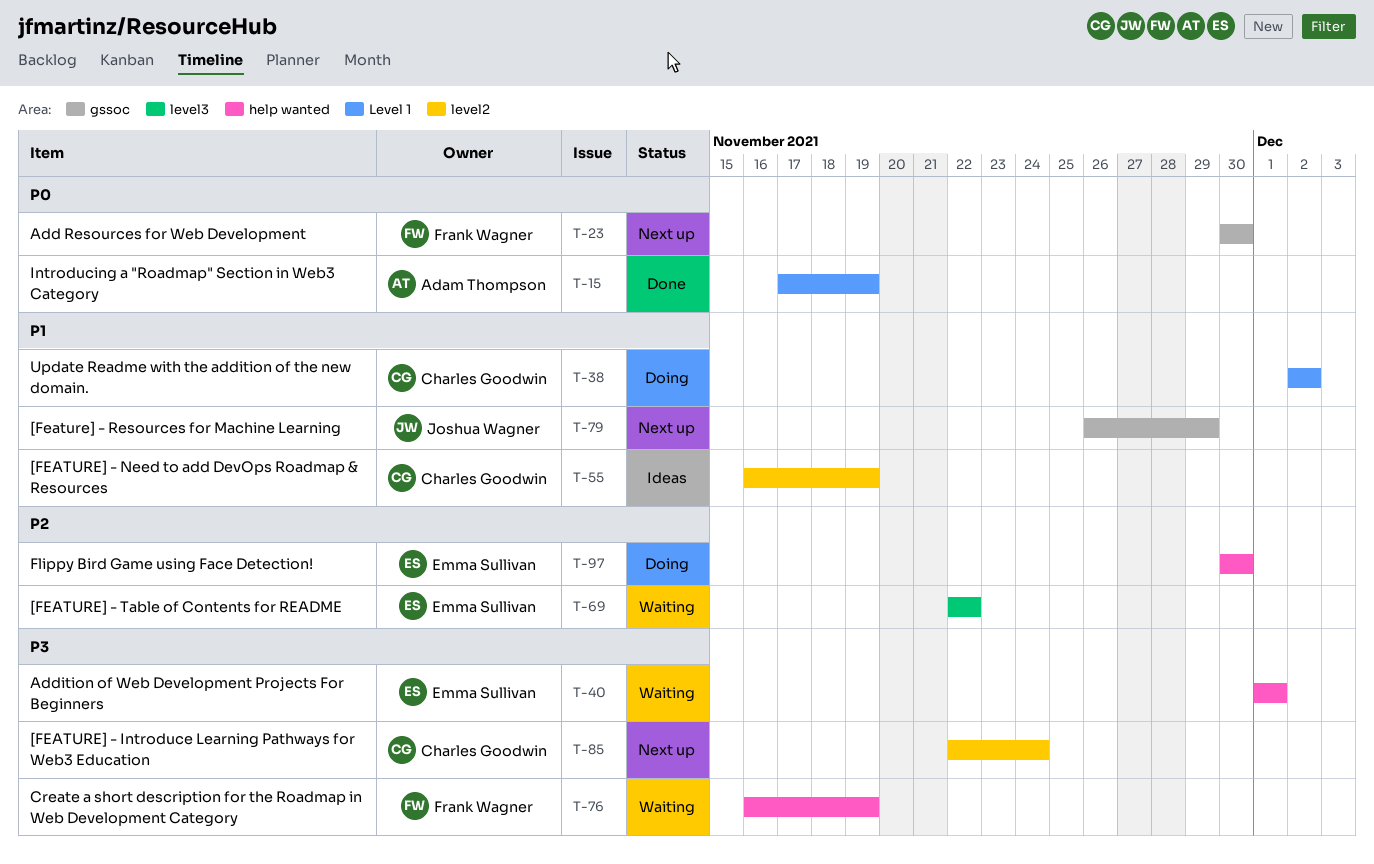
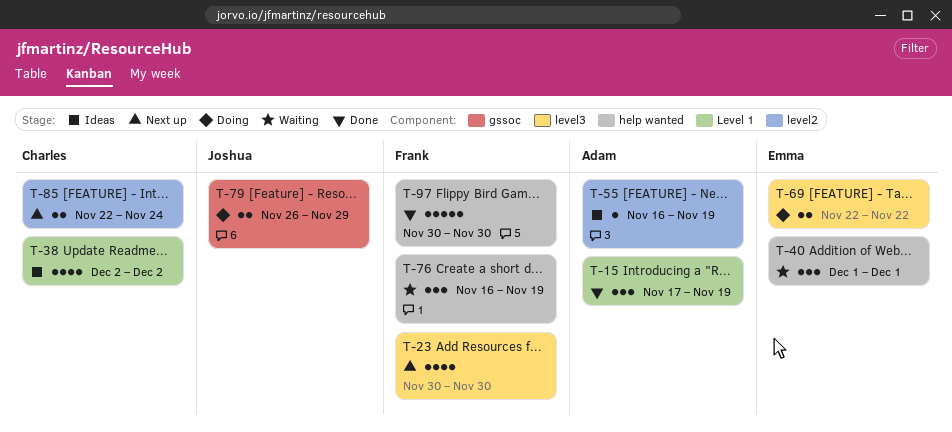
T-23, label: gssoc -> level3
T-38, status: Doing -> Ideas
T-55, owner: Charles Goodwin -> Adam Thompson
T-69, status: Waiting -> Doing
T-79, status: Next up -> Doing
T-97, status: Doing -> Done
T-97, owner: Emma Sullivan -> Frank Wagner

